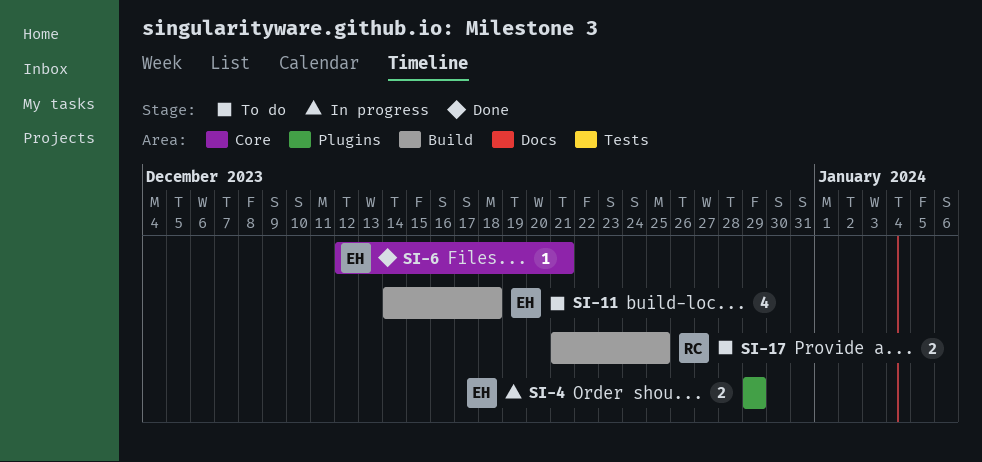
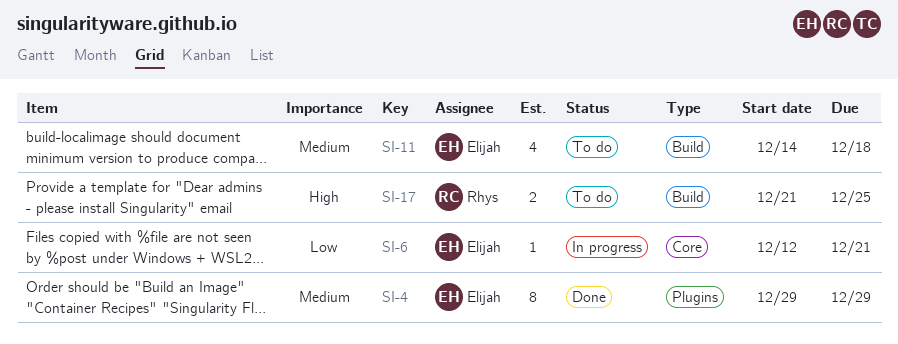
SI-4, status: In progress -> Done
SI-4, estimate: 2 -> 8
SI-6, status: Done -> In progress

